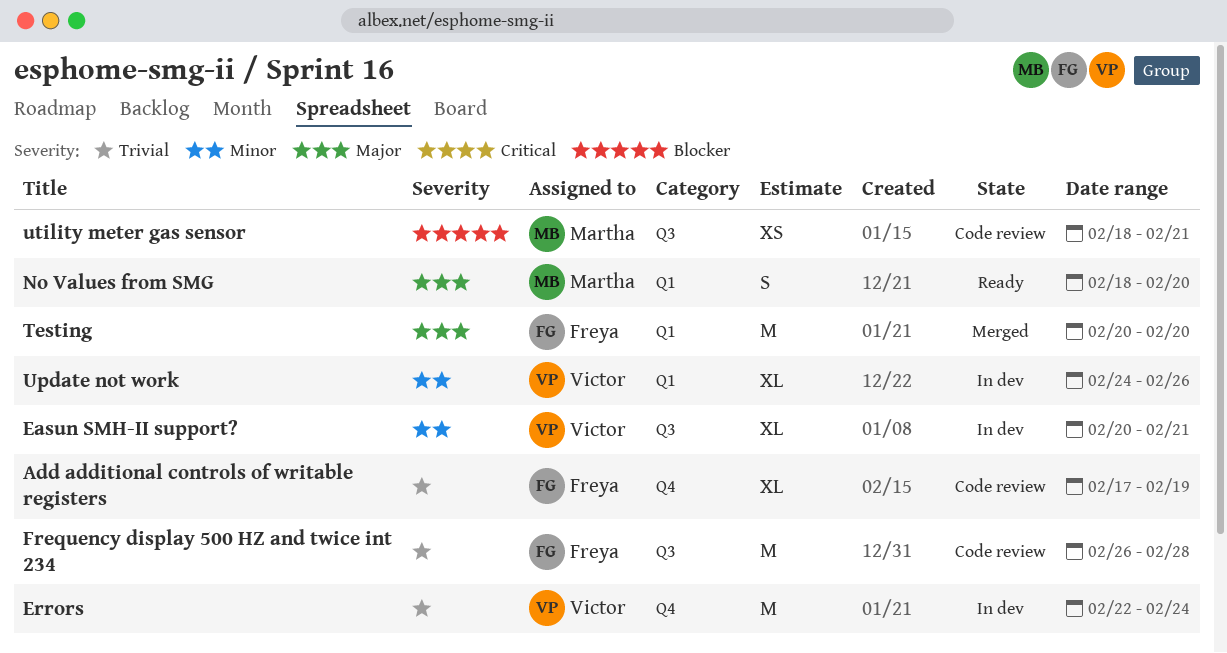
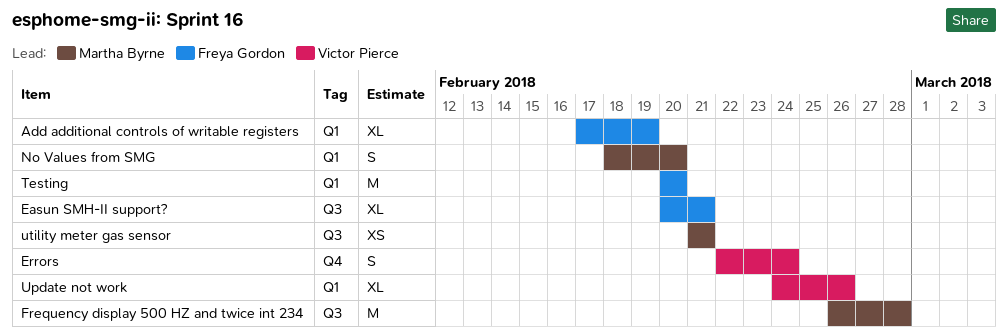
Add additional controls of writable registers, label: Q4 -> Q1
Easun SMH-II support?, owner: Victor Pierce -> Freya Gordon
Errors, estimate: M -> S
Frequency display 500 HZ and twice int 234, owner: Freya Gordon -> Martha Byrne
utility meter gas sensor, start: Feb 18 -> Feb 21

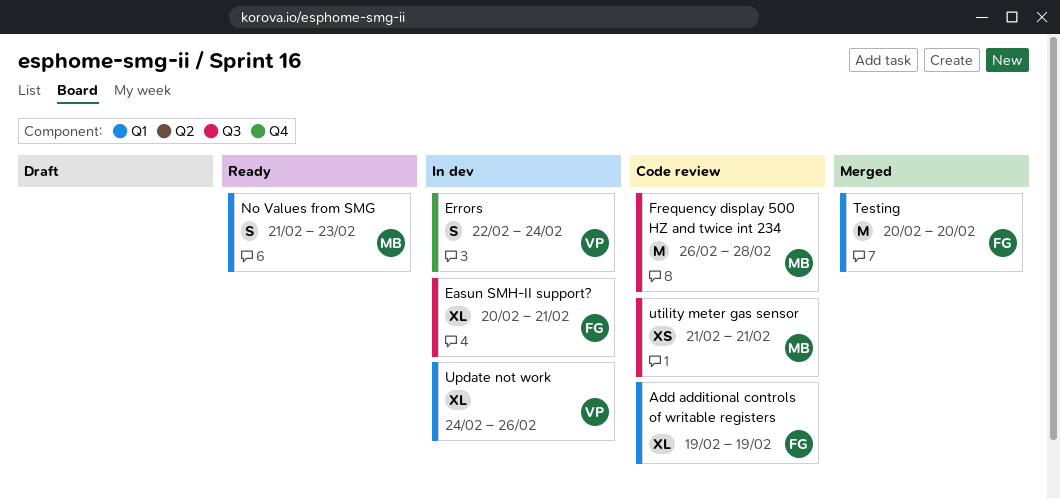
Add additional controls of writable registers, start: Feb 17 -> Feb 19
No Values from SMG, start: Feb 18 -> Feb 21
No Values from SMG, due: Feb 20 -> Feb 23

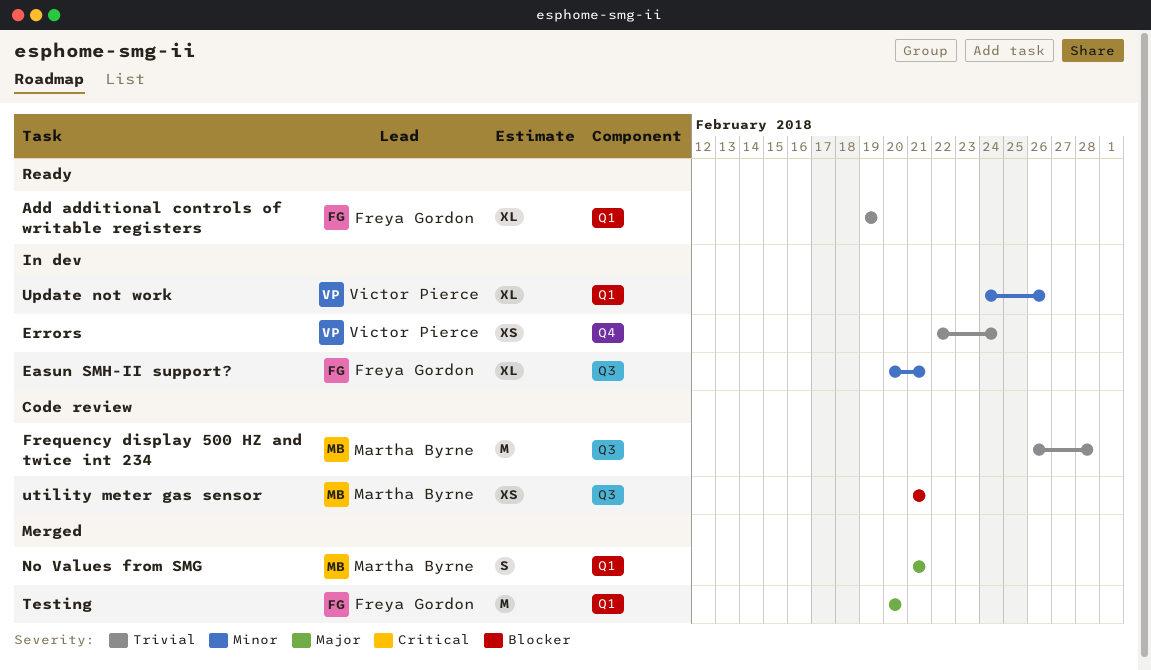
Add additional controls of writable registers, status: Code review -> Ready
Errors, estimate: S -> XS
No Values from SMG, status: Ready -> Merged
No Values from SMG, due: Feb 23 -> Feb 21

